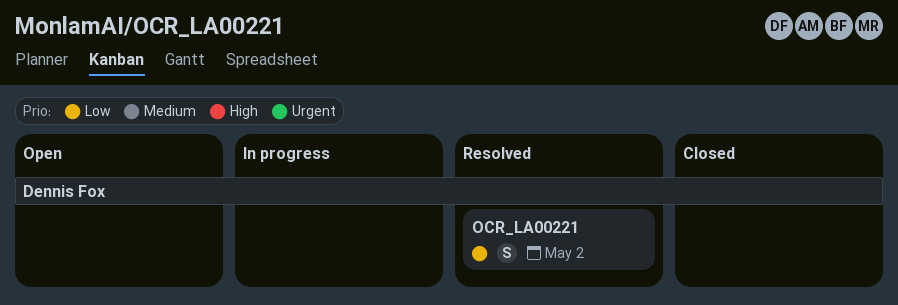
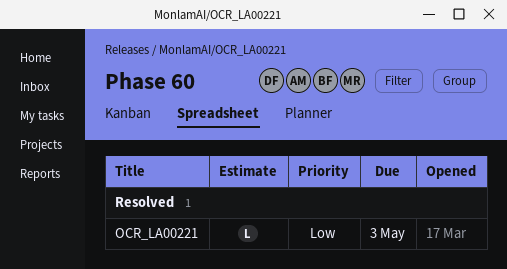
OCR_LA00221, estimate: S -> L
OCR_LA00221, due: May 2 -> May 3

